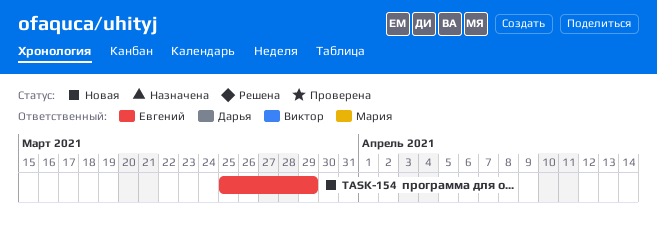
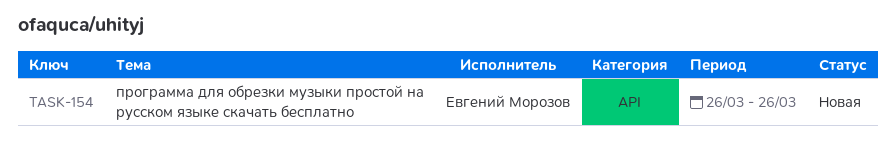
TASK-154, start: Mar 25 -> Mar 26
TASK-154, due: Mar 29 -> Mar 26

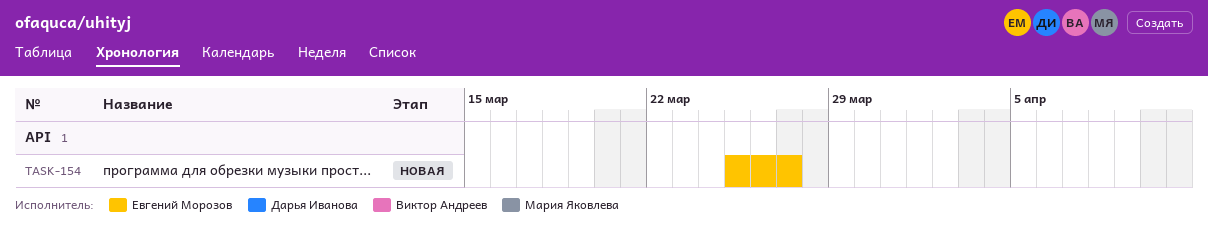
TASK-154, start: Mar 26 -> Mar 25
TASK-154, due: Mar 26 -> Mar 27

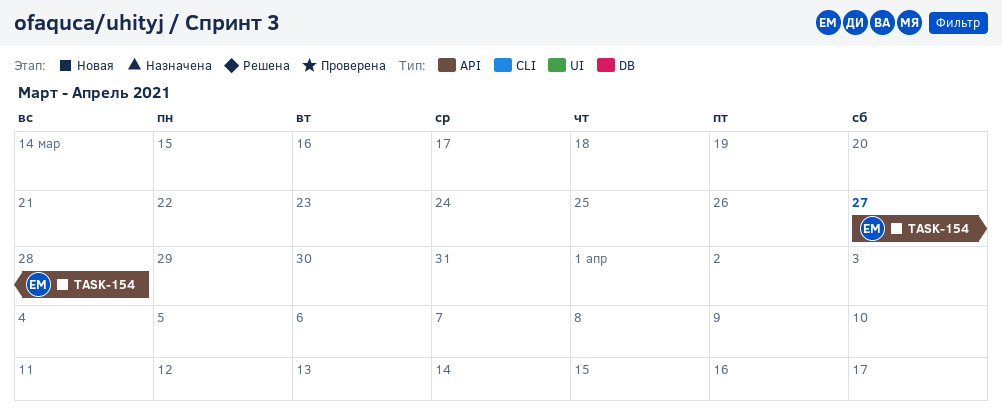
TASK-154, start: Mar 25 -> Mar 27
TASK-154, due: Mar 27 -> Mar 28

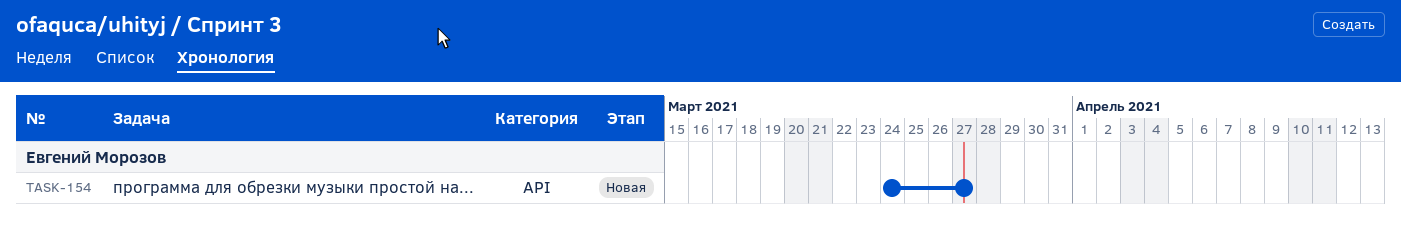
TASK-154, start: Mar 27 -> Mar 24
TASK-154, due: Mar 28 -> Mar 27

